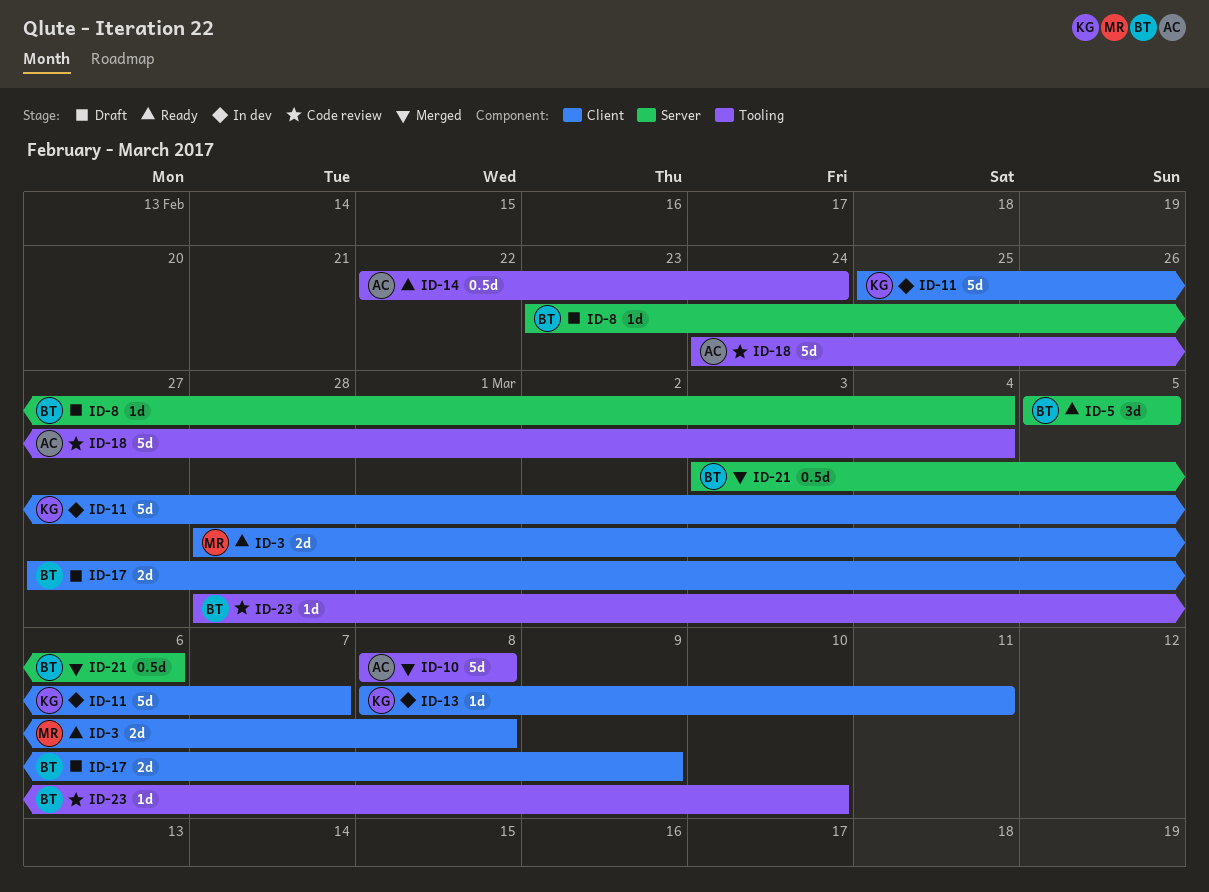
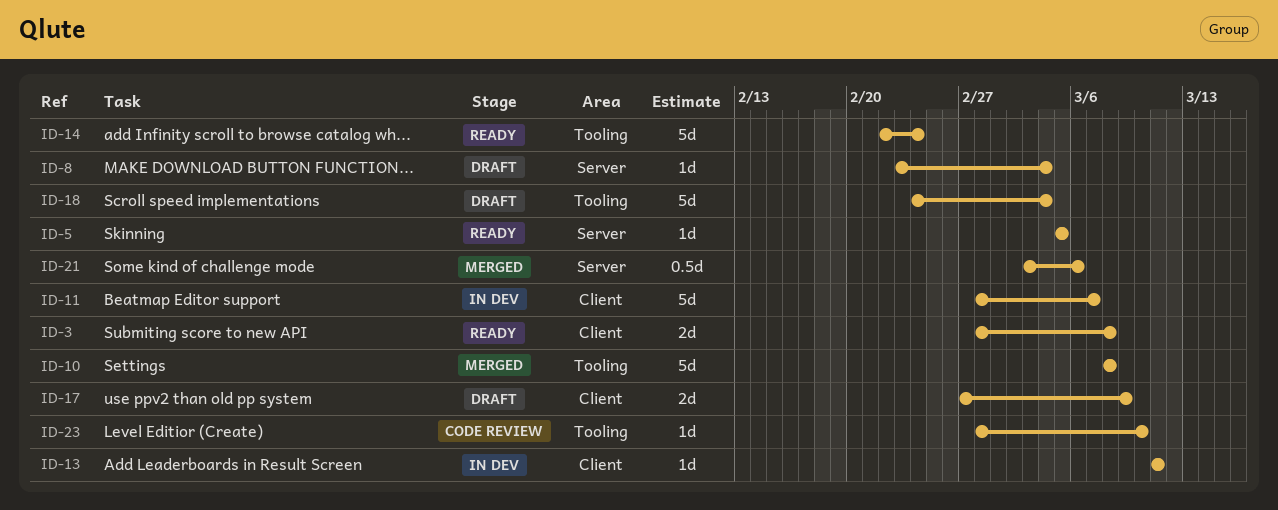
ID-5, estimate: 3d -> 1d
ID-11, start: Feb 25 -> Feb 28
ID-13, start: Mar 8 -> Mar 11
ID-14, estimate: 0.5d -> 5d
ID-18, status: Code review -> Draft

